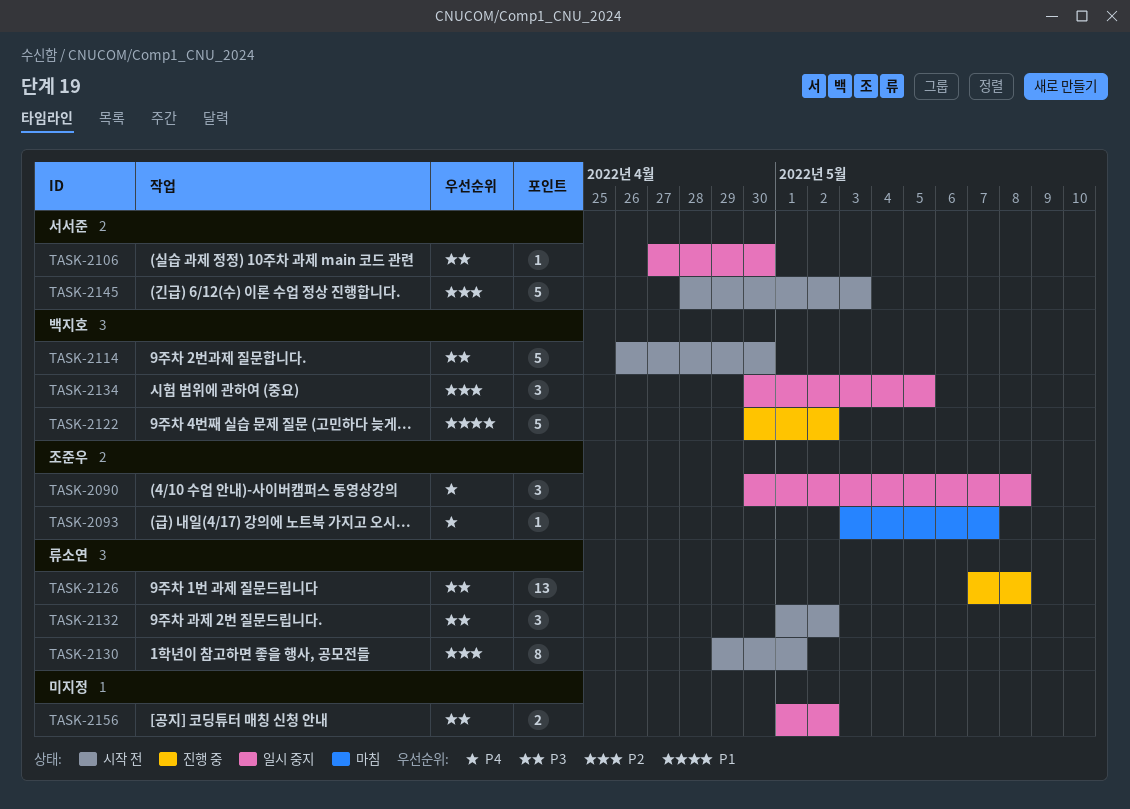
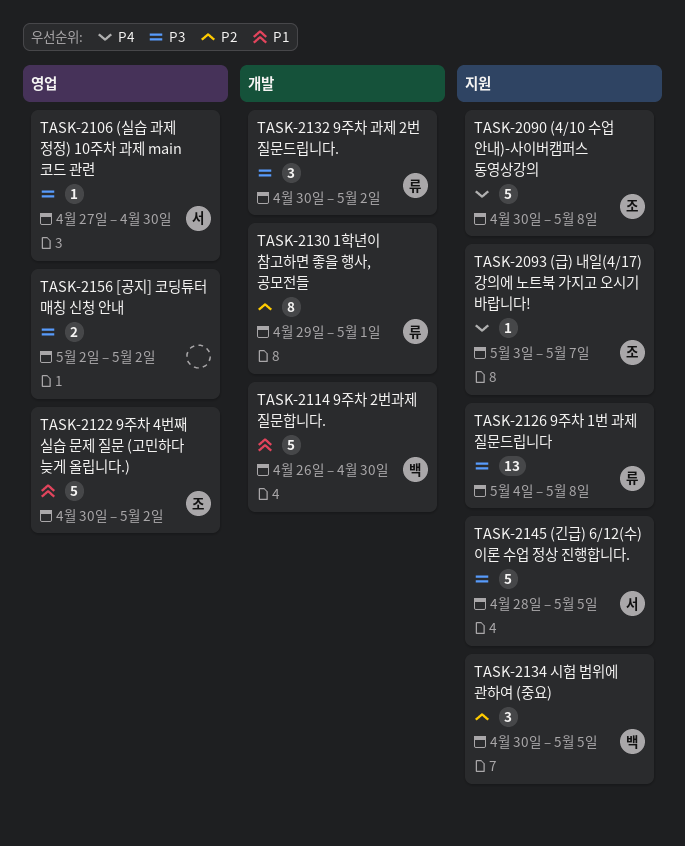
TASK-2090, estimate: 3 -> 5
TASK-2114, priority: P3 -> P1
TASK-2122, owner: 백지호 -> 조준우
TASK-2126, start: May 7 -> May 4
TASK-2132, start: May 1 -> Apr 30
TASK-2145, priority: P2 -> P3
TASK-2145, due: May 3 -> May 5
TASK-2156, start: May 1 -> May 2

